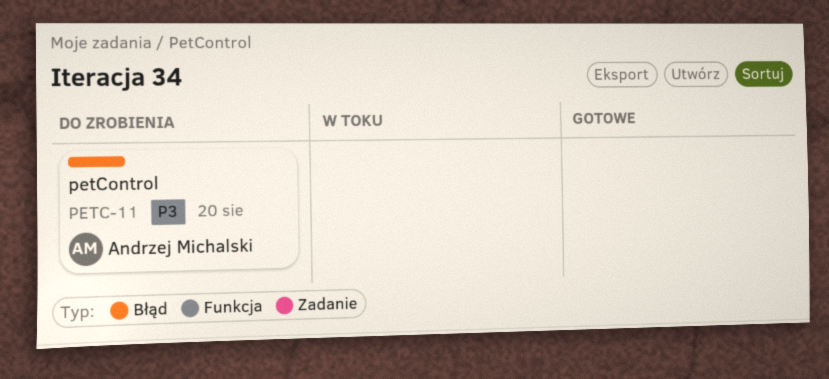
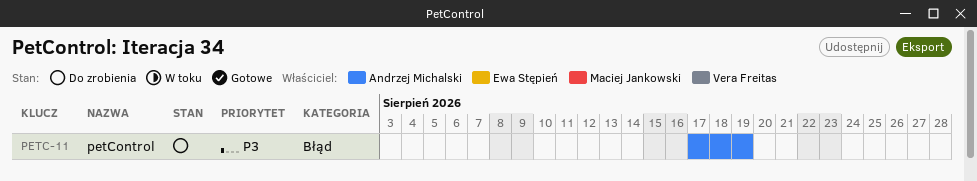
PETC-11, due: Aug 20 -> Aug 19

